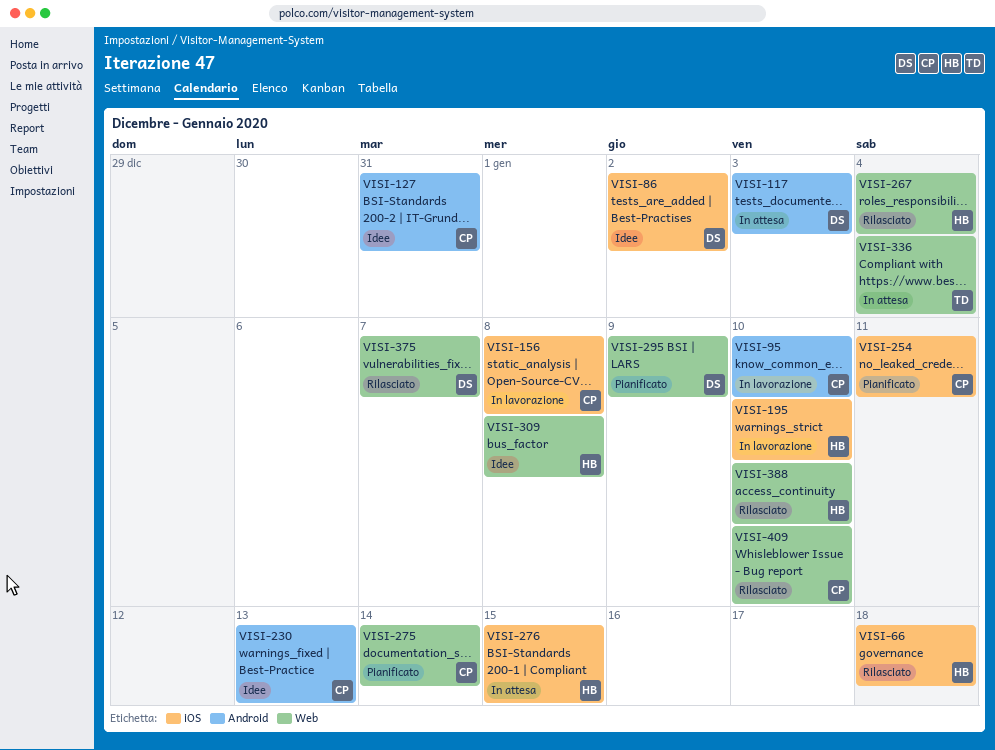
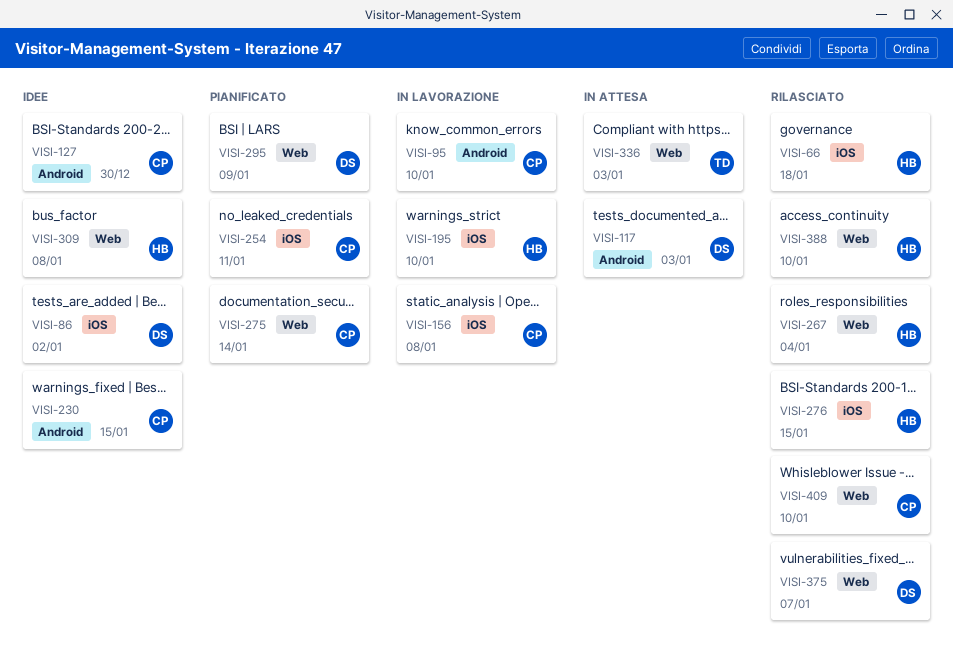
VISI-127, due: Dec 31 -> Dec 30
VISI-230, due: Jan 13 -> Jan 15
VISI-276, status: In attesa -> Rilasciato
VISI-336, due: Jan 4 -> Jan 3

